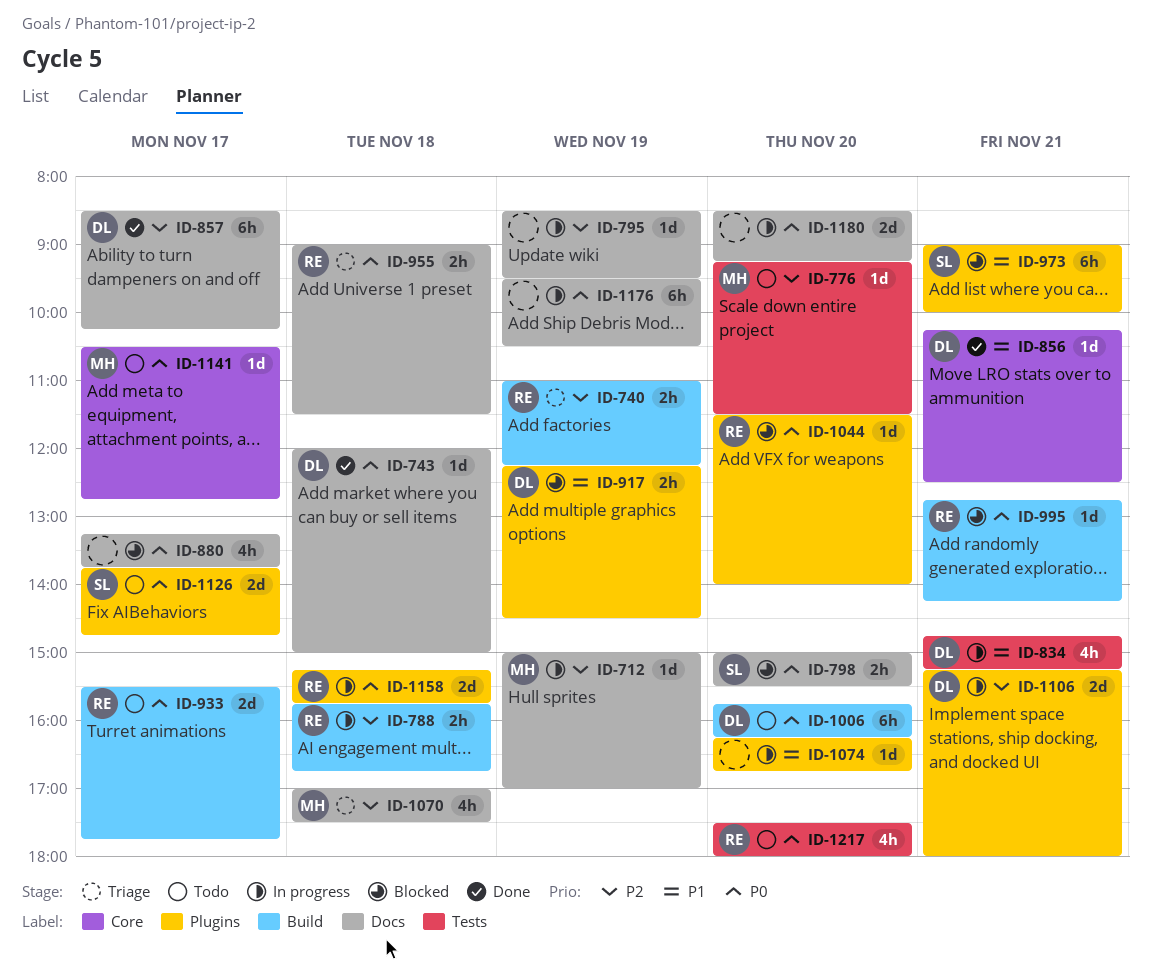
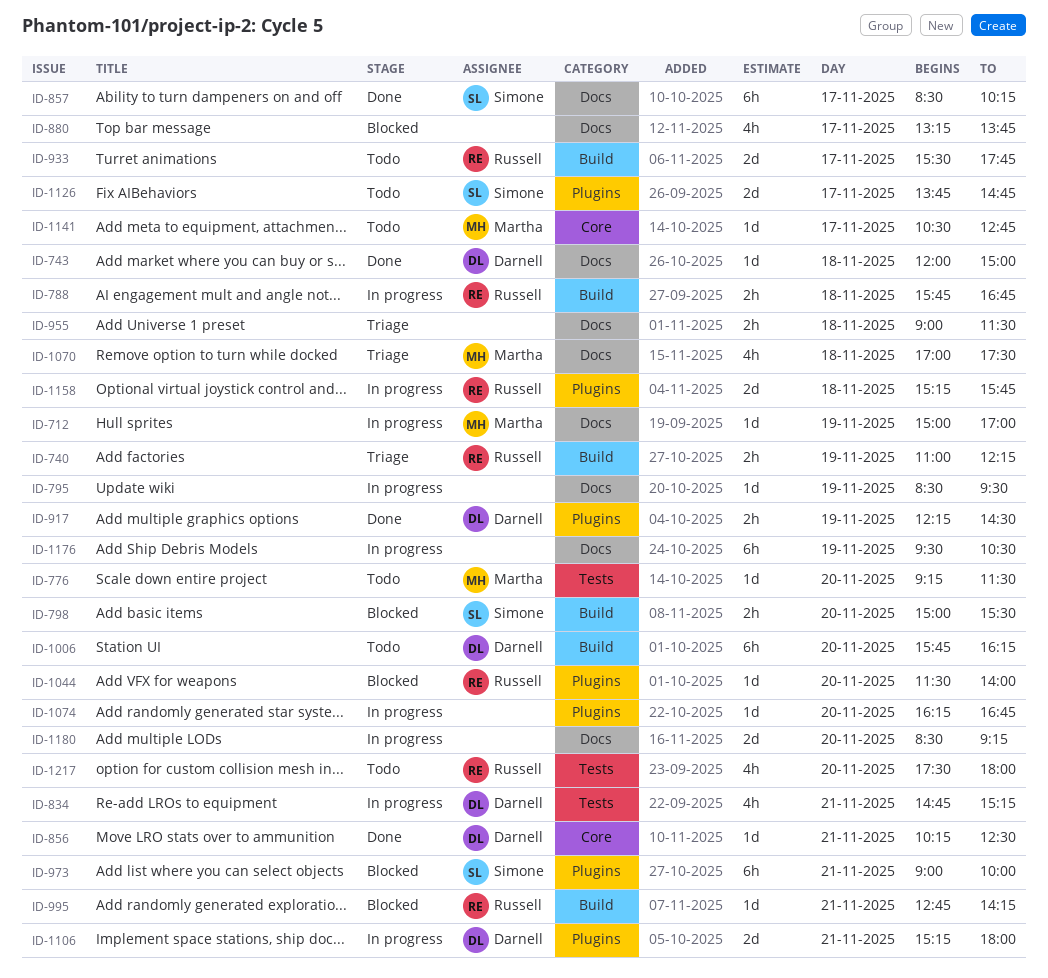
ID-798, label: Docs -> Build
ID-857, owner: Darnell -> Simone
ID-917, status: Blocked -> Done
ID-955, owner: Russell -> none

